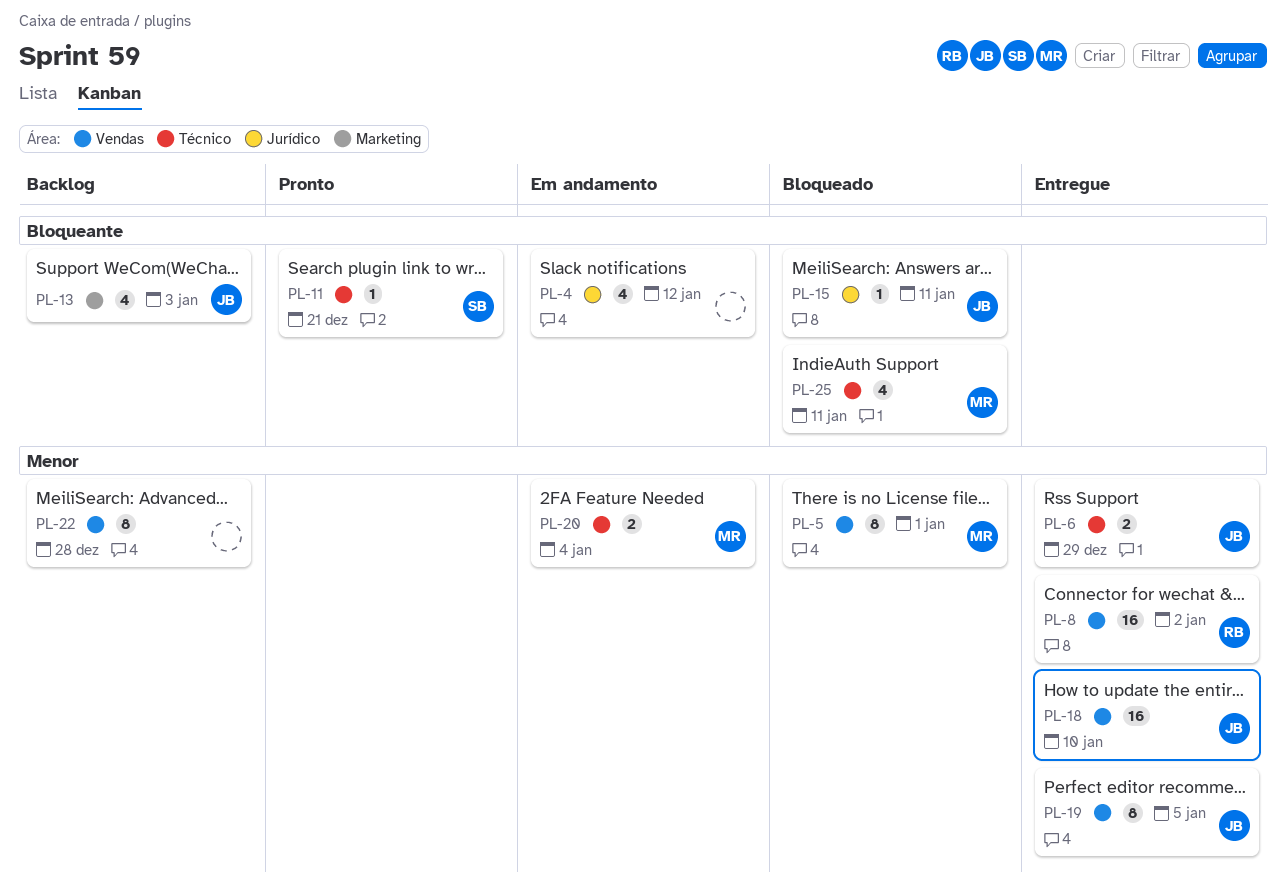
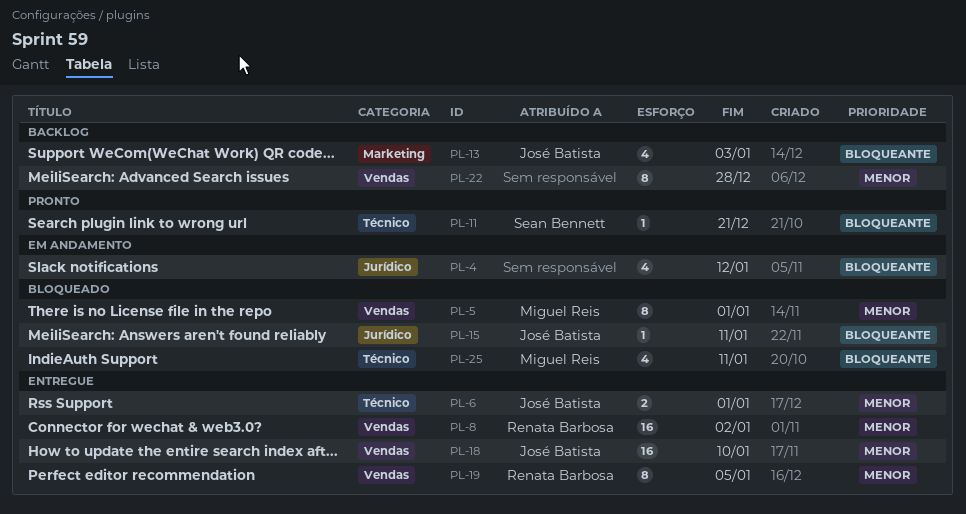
PL-6, due: Dec 29 -> Jan 1
PL-19, owner: José Batista -> Renata Barbosa
PL-20: present -> none

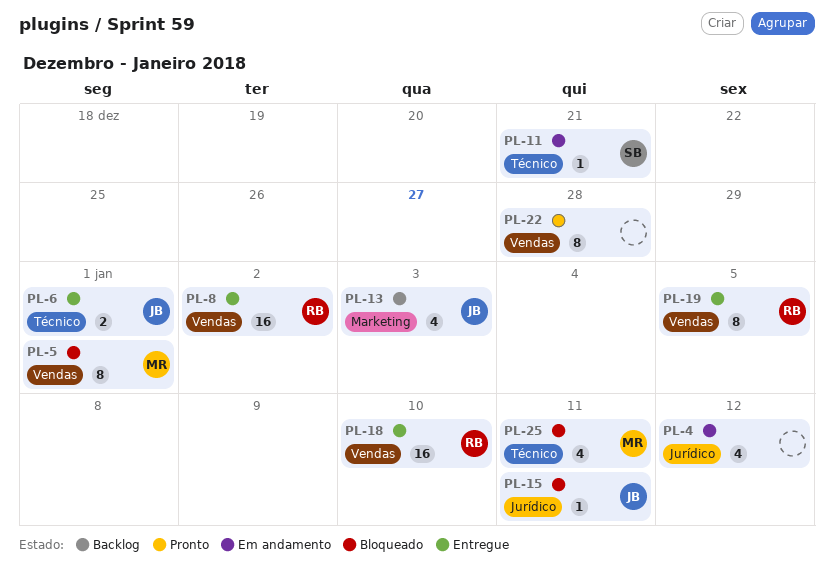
PL-11, status: Pronto -> Em andamento
PL-18, owner: José Batista -> Renata Barbosa
PL-22, status: Backlog -> Pronto

